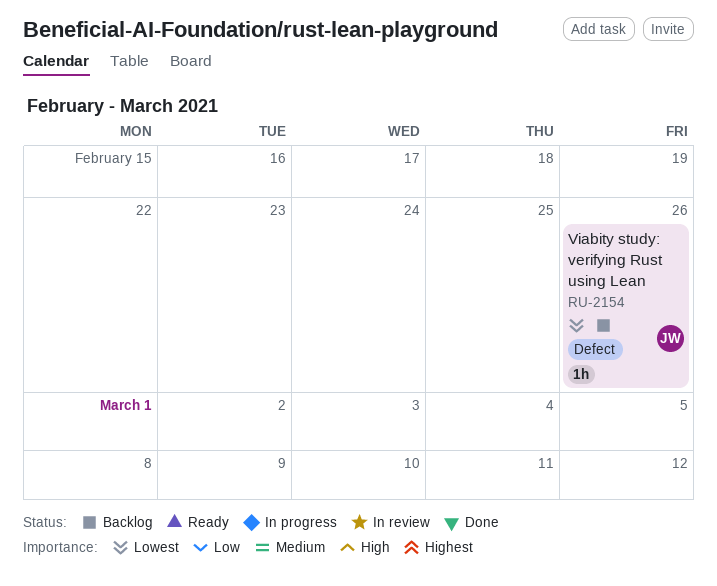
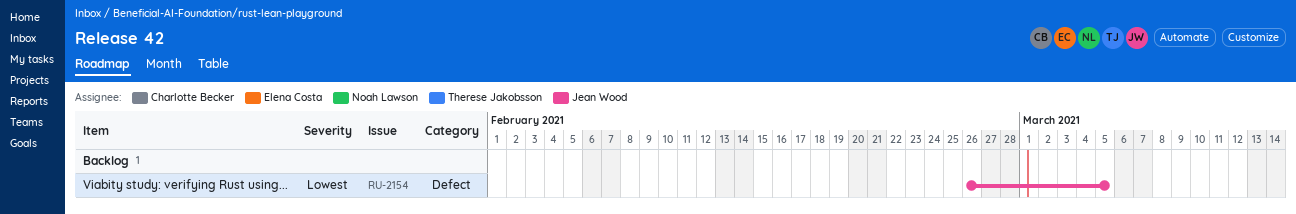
RU-2154, due: Feb 26 -> Mar 5

